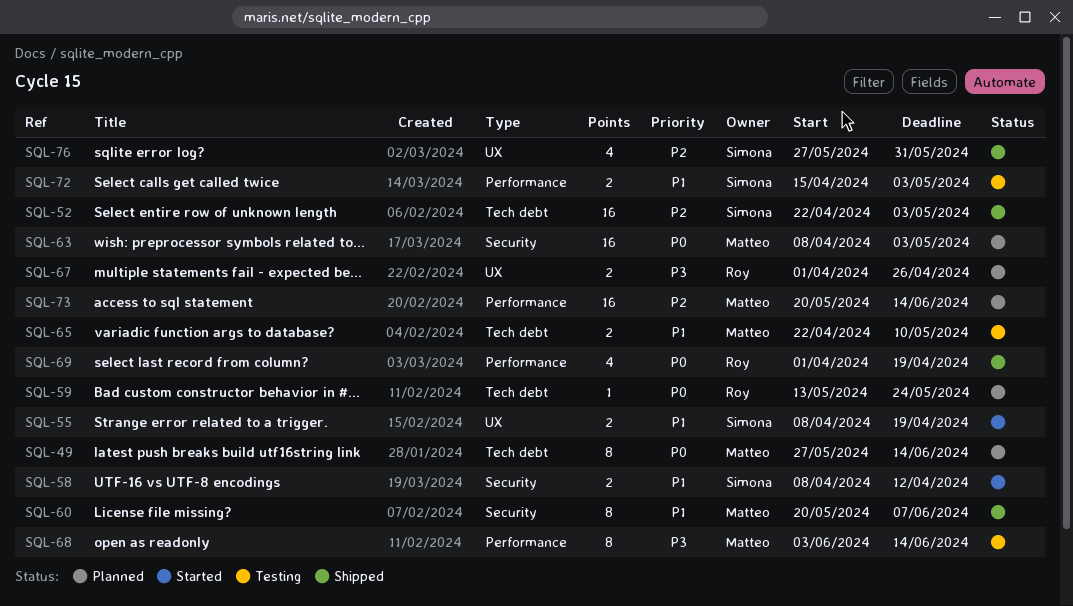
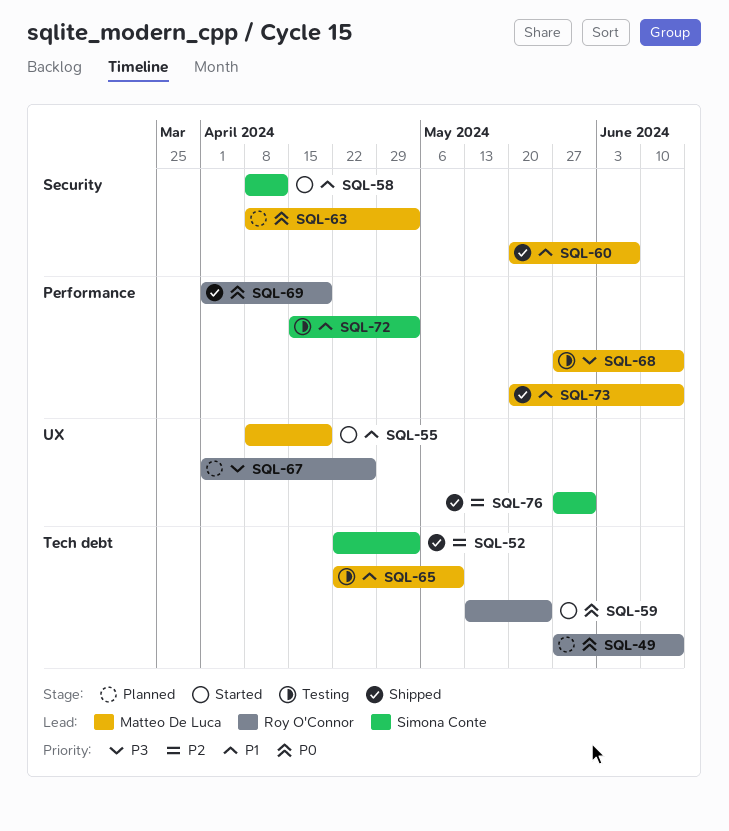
SQL-49, owner: Matteo De Luca -> Roy O'Connor
SQL-55, owner: Simona Conte -> Matteo De Luca
SQL-59, status: Planned -> Started
SQL-68, start: Jun 3 -> May 27
SQL-73, status: Planned -> Shipped
SQL-73, priority: P2 -> P1

